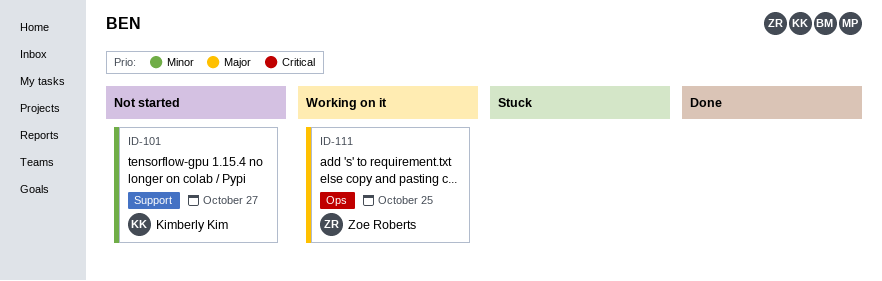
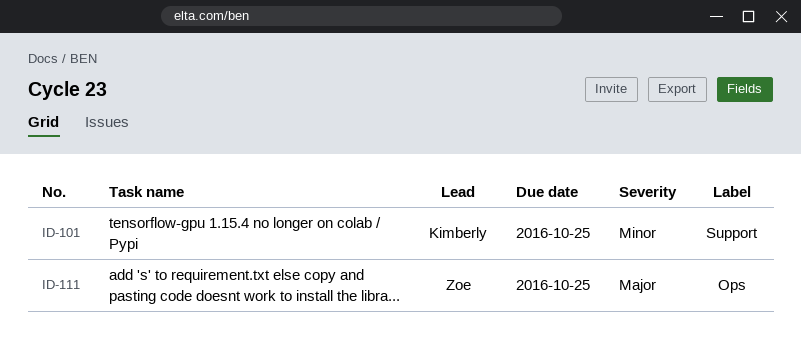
ID-101, due: Oct 27 -> Oct 25

